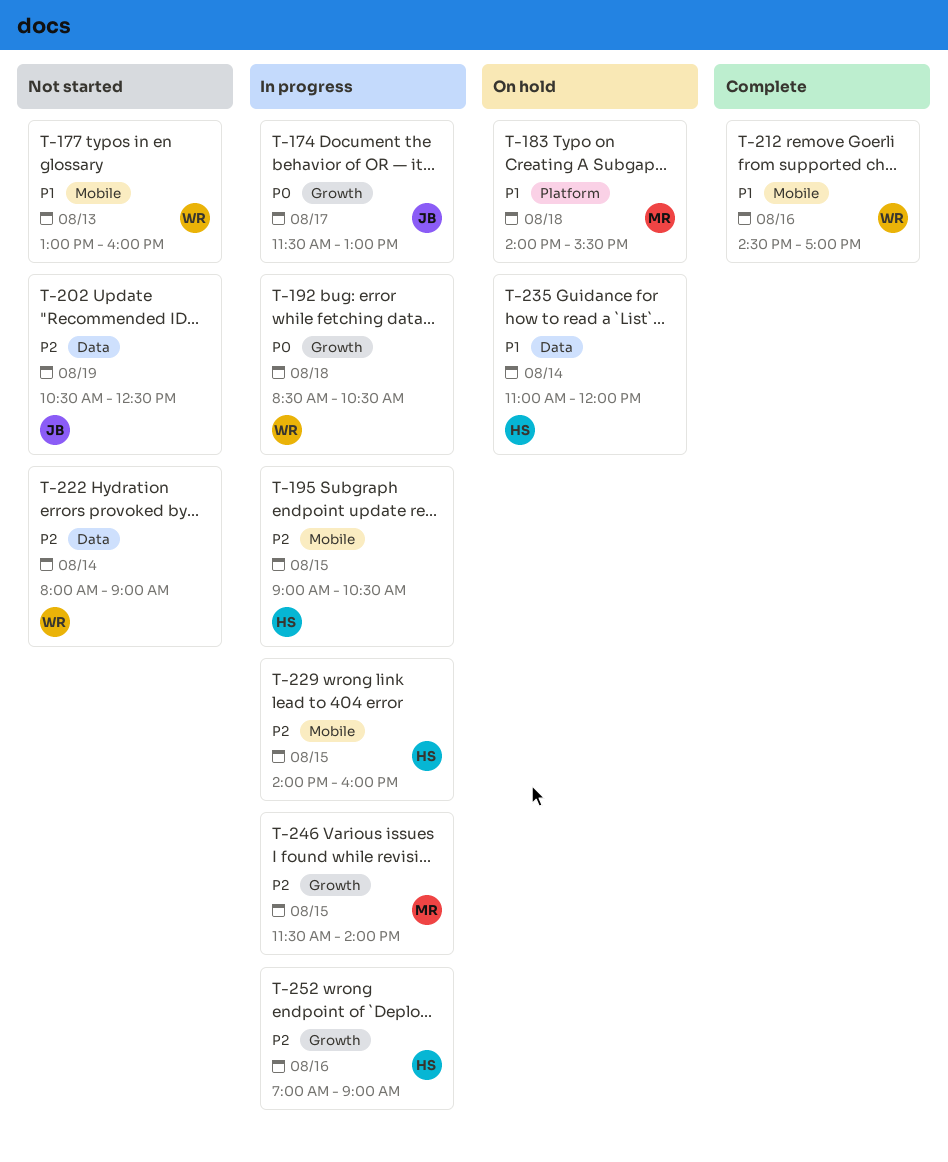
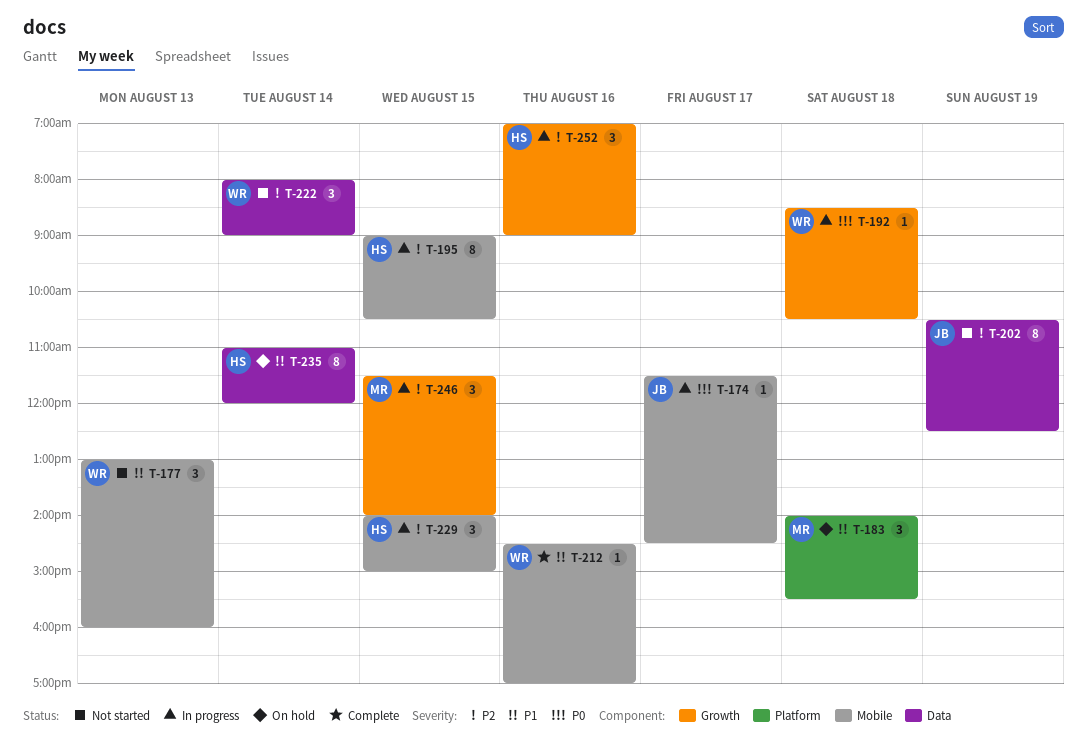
T-174, label: Growth -> Mobile
T-174, ends: 13:00 -> 14:30
T-229, ends: 16:00 -> 15:00

